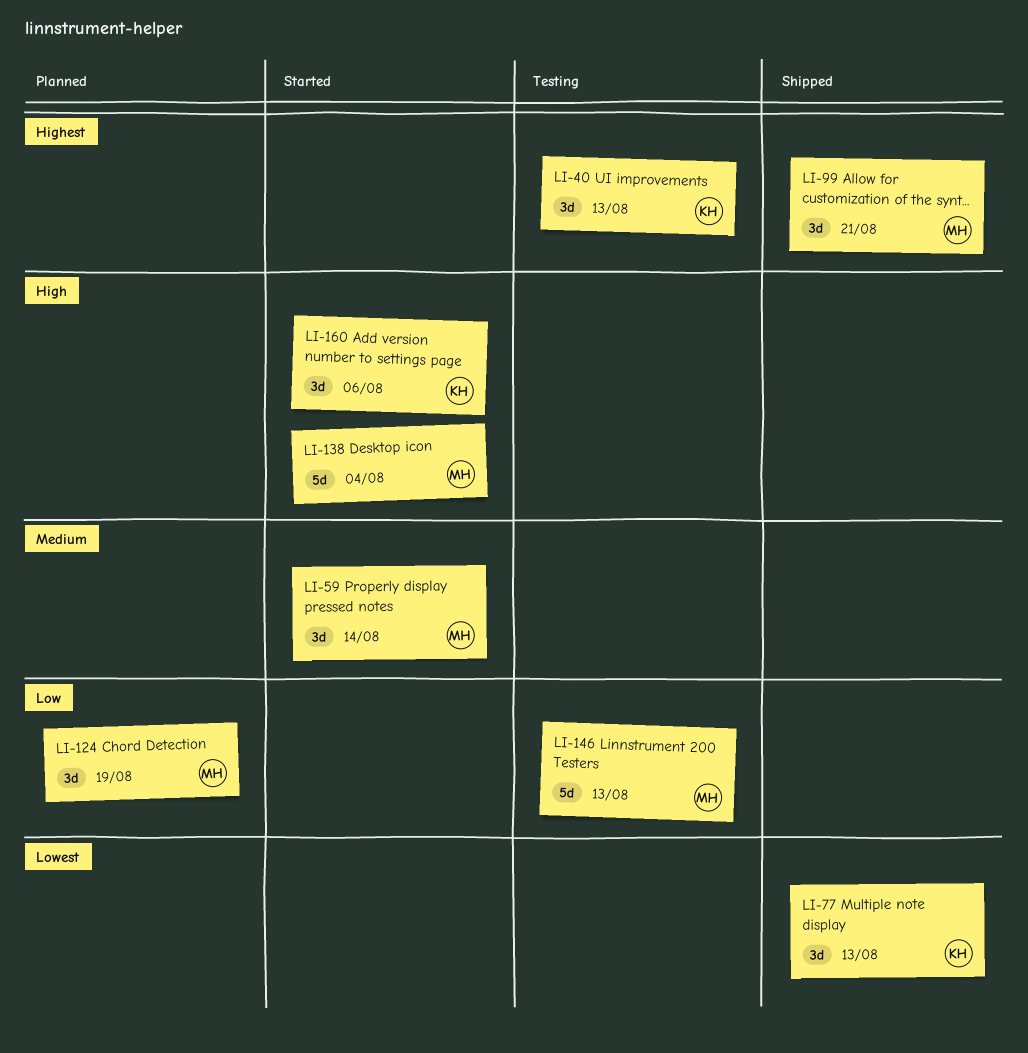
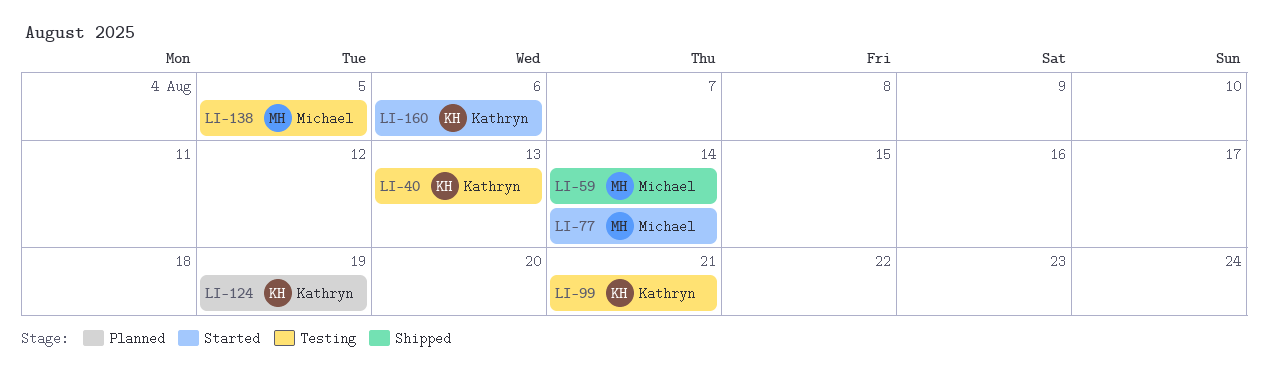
LI-59, status: Started -> Shipped
LI-77, status: Shipped -> Started
LI-77, owner: Kathryn -> Michael
LI-77, due: Aug 13 -> Aug 14
LI-99, status: Shipped -> Testing
LI-99, owner: Michael -> Kathryn
LI-124, owner: Michael -> Kathryn
LI-138, status: Started -> Testing
LI-138, due: Aug 4 -> Aug 5
LI-146: present -> none

